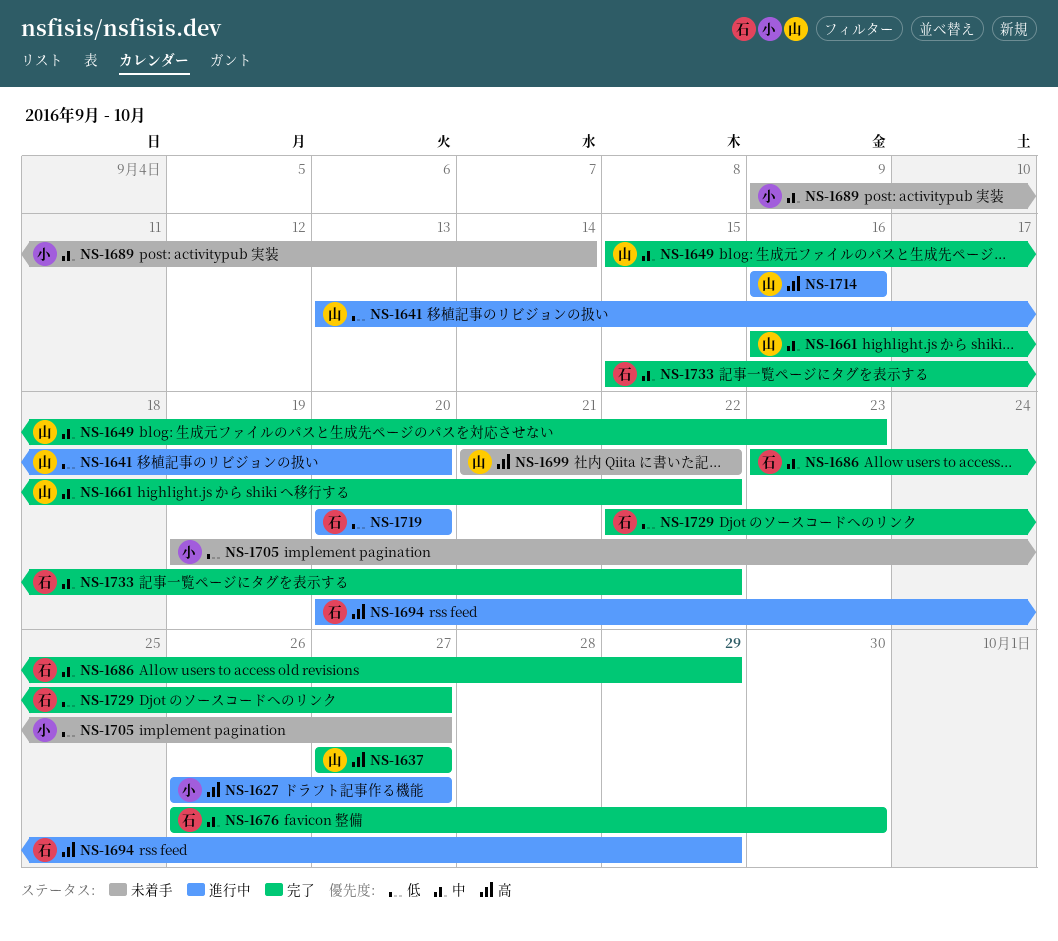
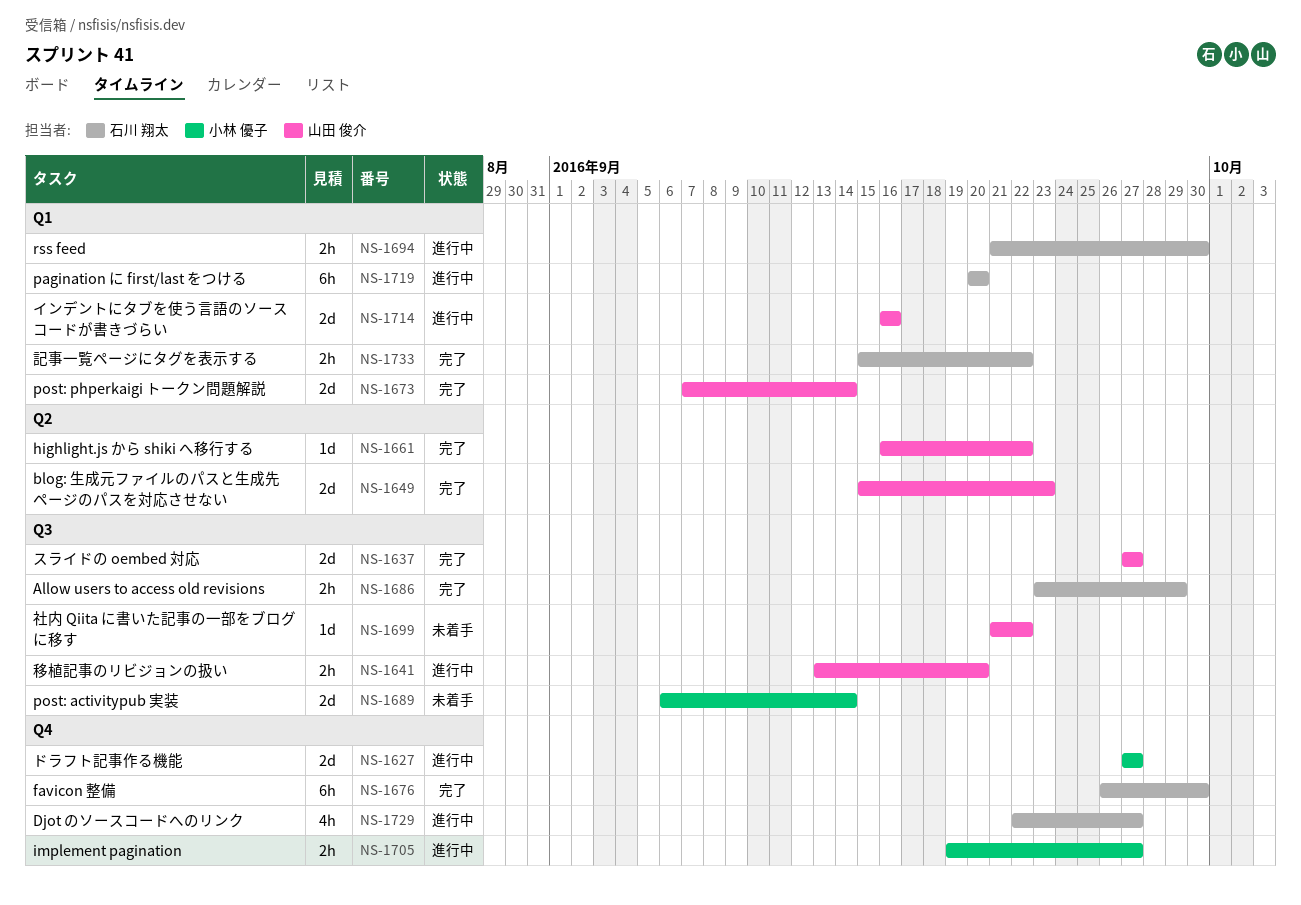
NS-1627, start: Sep 26 -> Sep 27
NS-1673: none -> present
NS-1689, start: Sep 9 -> Sep 6
NS-1694, start: Sep 20 -> Sep 21
NS-1694, due: Sep 29 -> Sep 30
NS-1705, status: 未着手 -> 進行中
NS-1729, status: 完了 -> 進行中

